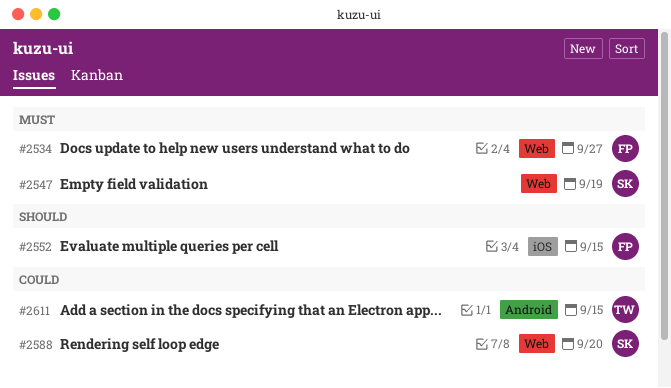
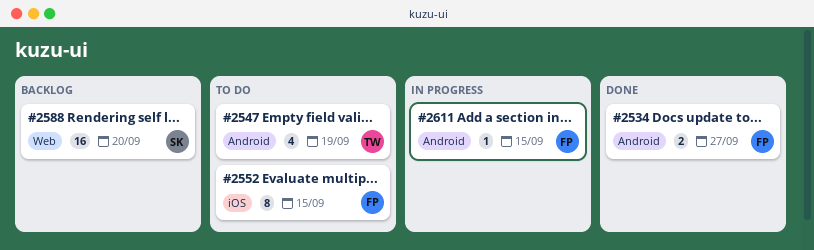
#2534, label: Web -> Android
#2547, owner: SK -> TW
#2547, label: Web -> Android
#2611, owner: TW -> FP

